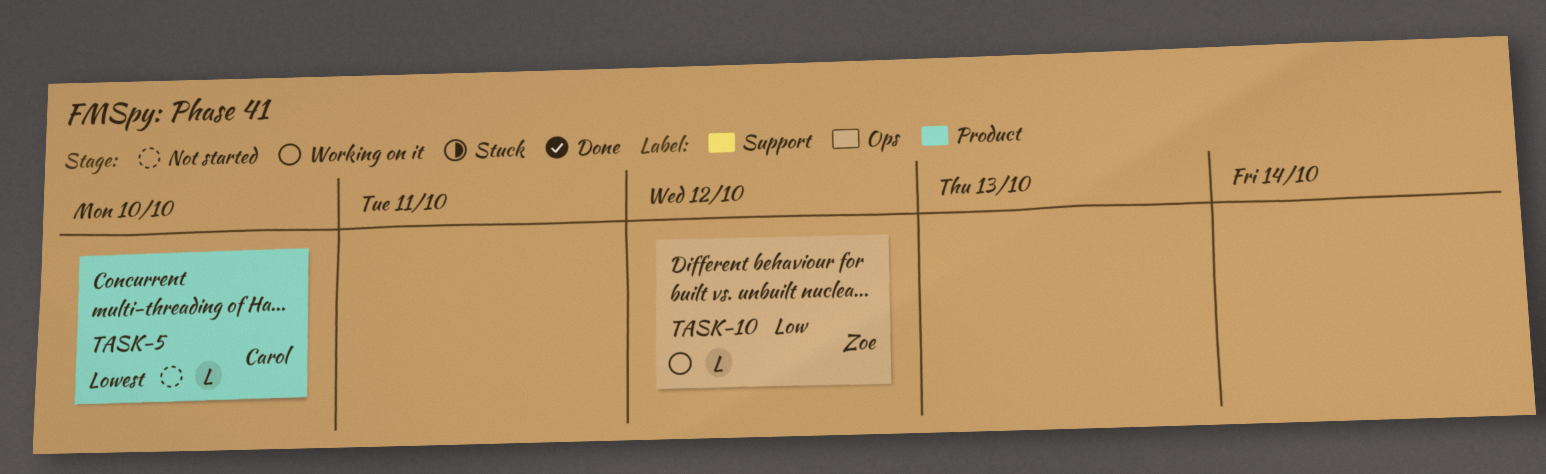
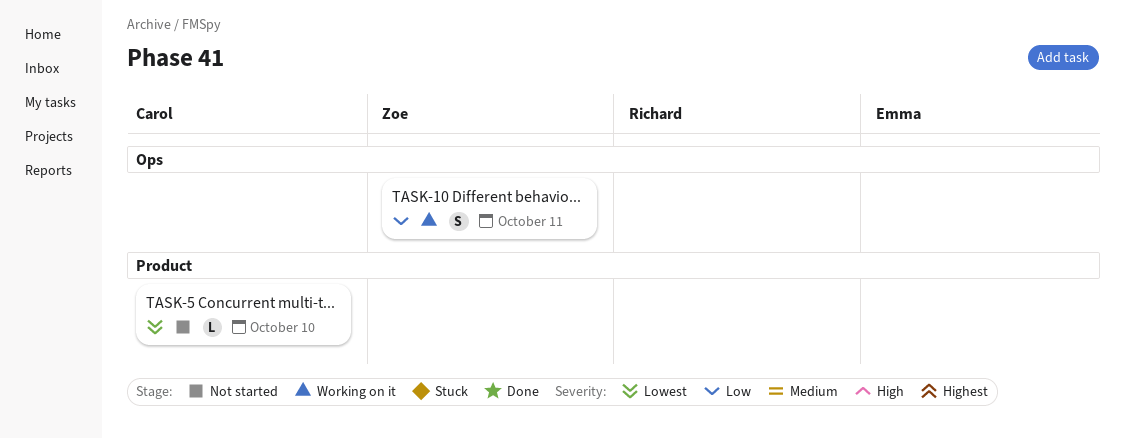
TASK-10, estimate: L -> S
TASK-10, due: Oct 12 -> Oct 11

